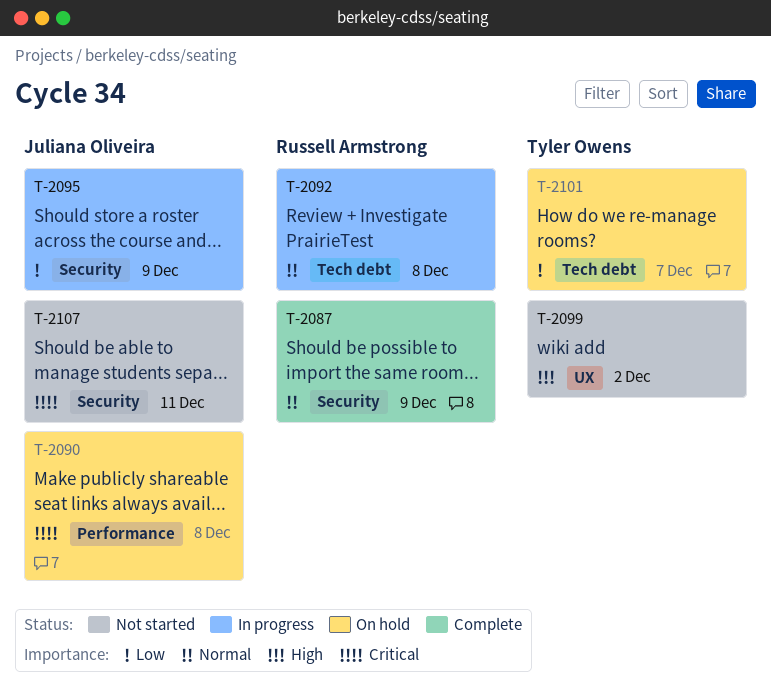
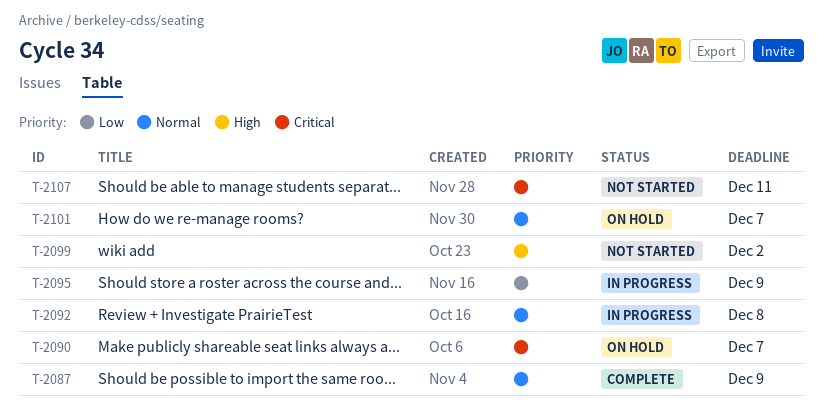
T-2090, due: Dec 8 -> Dec 7
T-2101, priority: Low -> Normal

